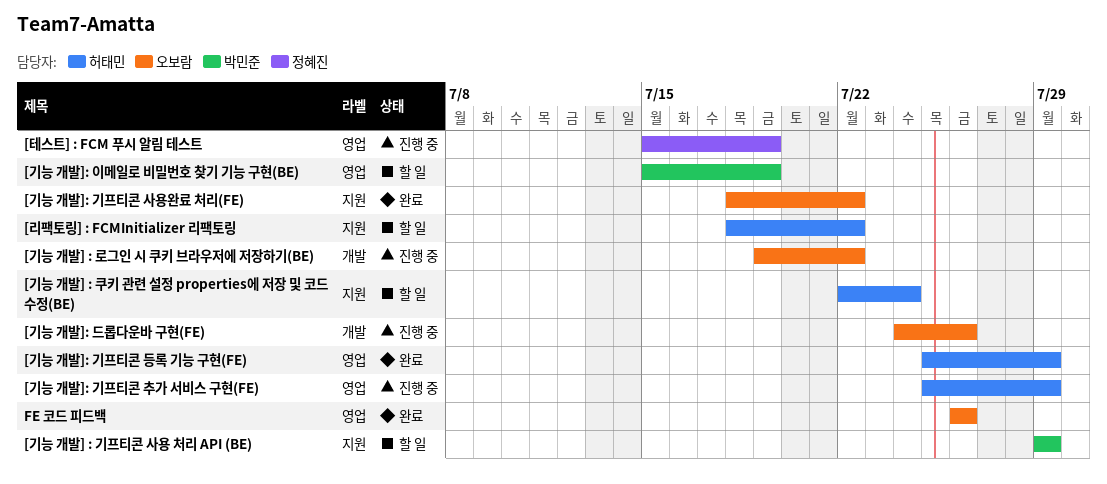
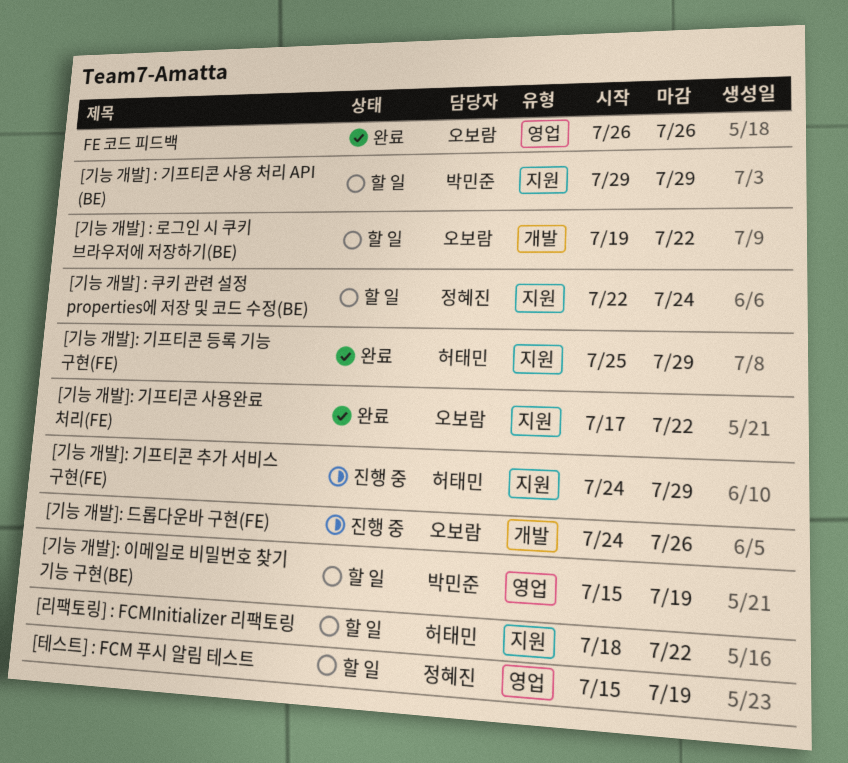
[기능 개발] : 로그인 시 쿠키 브라우저에 저장하기(BE), status: 진행 중 -> 할 일
[기능 개발] : 쿠키 관련 설정 properties에 저장 및 코드 수정(BE), owner: 허태민 -> 정혜진
[기능 개발]: 기프티콘 등록 기능 구현(FE), label: 영업 -> 지원
[기능 개발]: 기프티콘 사용완료 처리(FE), start: Jul 18 -> Jul 17
[기능 개발]: 기프티콘 추가 서비스 구현(FE), label: 영업 -> 지원
[기능 개발]: 기프티콘 추가 서비스 구현(FE), start: Jul 25 -> Jul 24
[테스트] : FCM 푸시 알림 테스트, status: 진행 중 -> 할 일

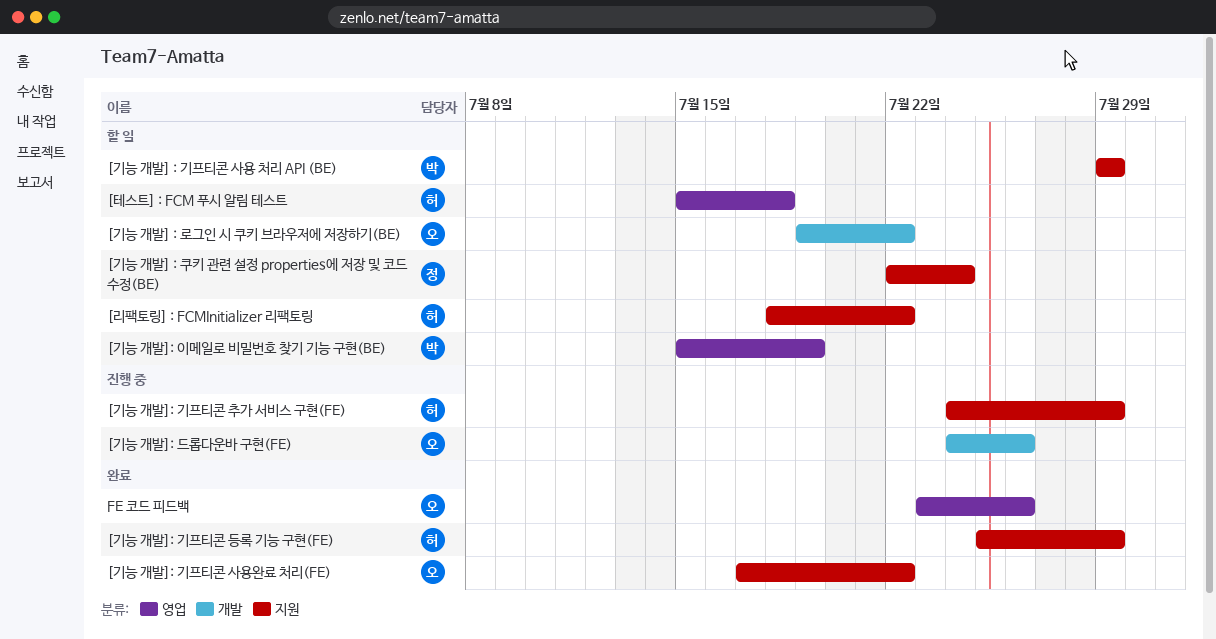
[테스트] : FCM 푸시 알림 테스트, owner: 정혜진 -> 허태민
[테스트] : FCM 푸시 알림 테스트, due: Jul 19 -> Jul 18
FE 코드 피드백, start: Jul 26 -> Jul 23

